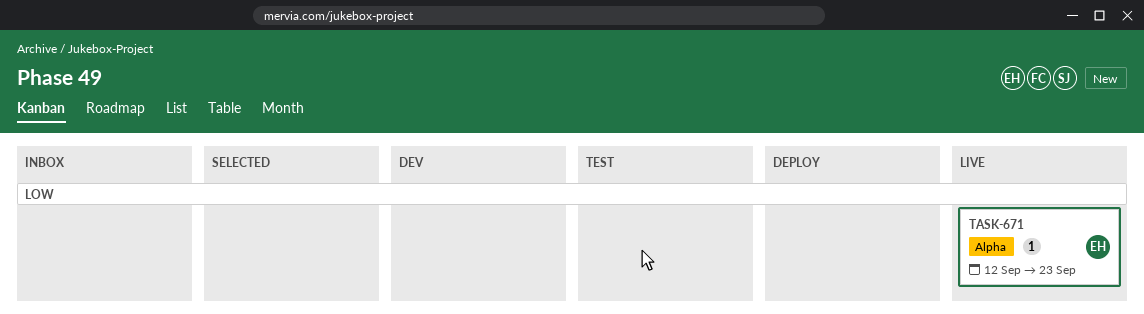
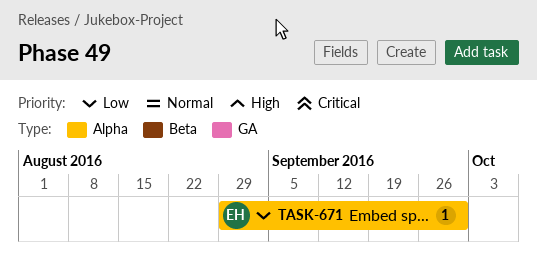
TASK-671, start: Sep 12 -> Aug 29
TASK-671, due: Sep 23 -> Sep 30

